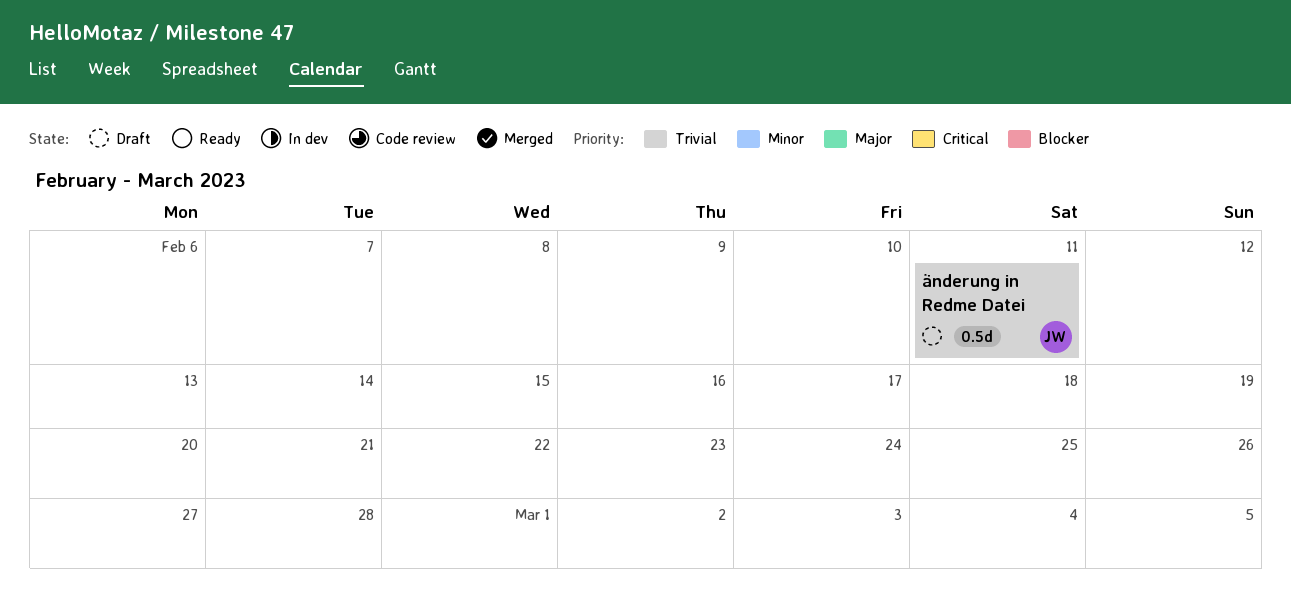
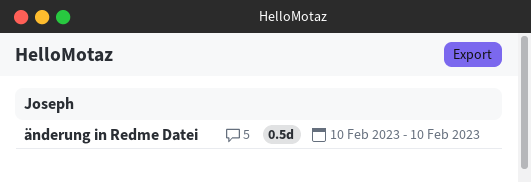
änderung in Redme Datei, due: Feb 11 -> Feb 10

